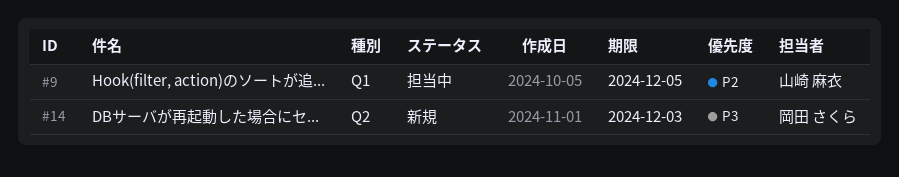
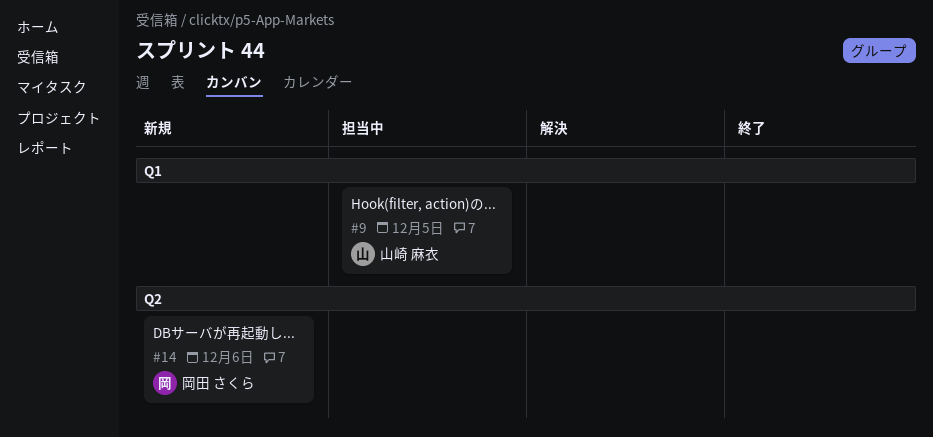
#14, due: Dec 3 -> Dec 6

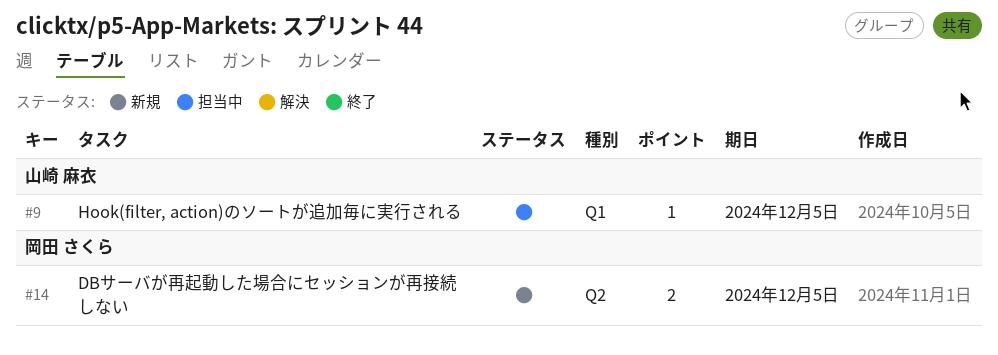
#14, due: Dec 6 -> Dec 5

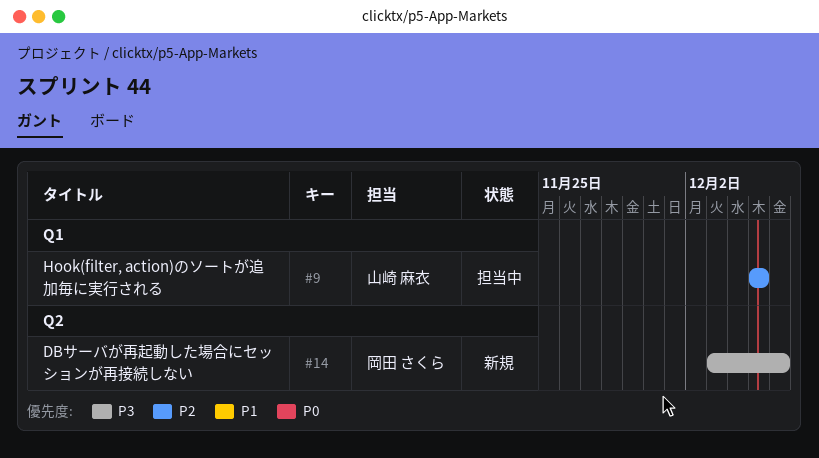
#14, due: Dec 5 -> Dec 6

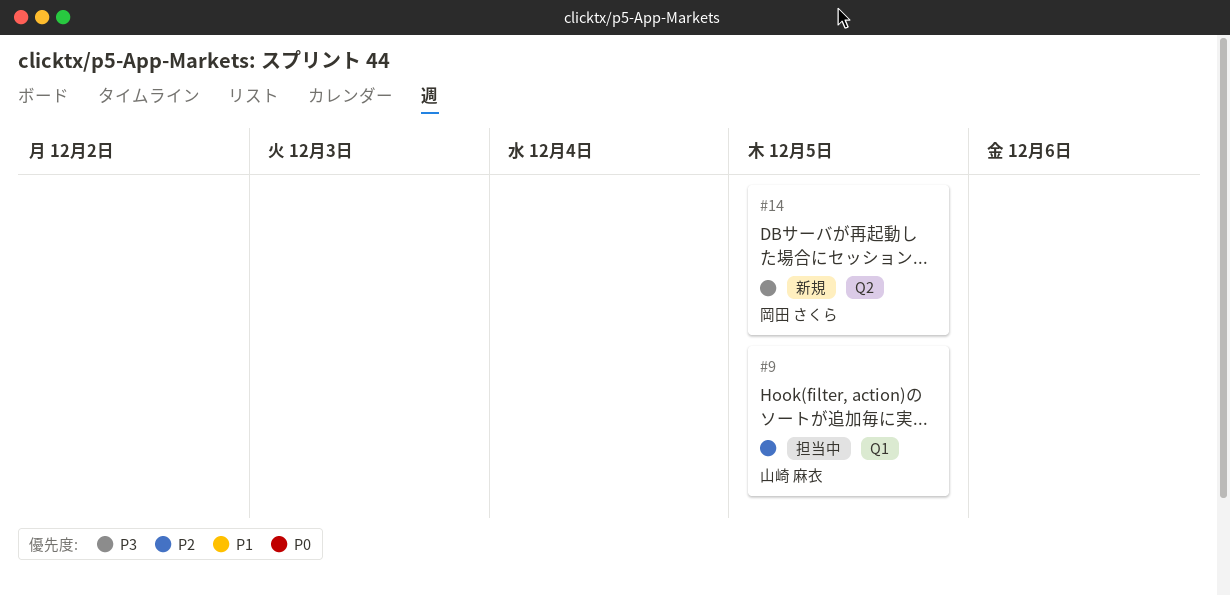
#14, due: Dec 6 -> Dec 5

